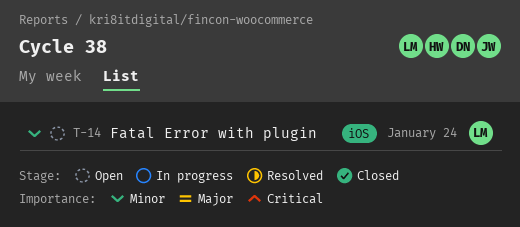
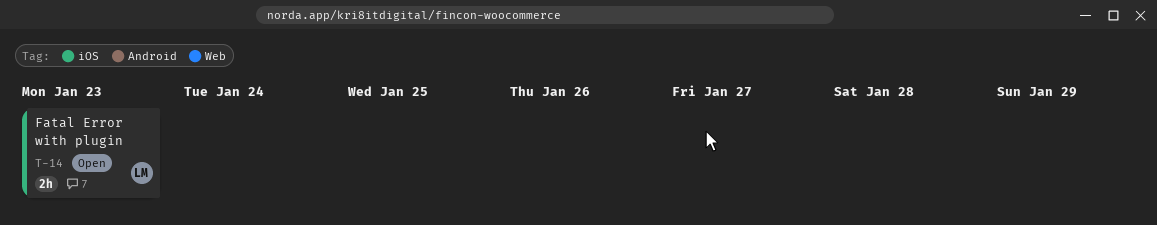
T-14, due: Jan 24 -> Jan 23

